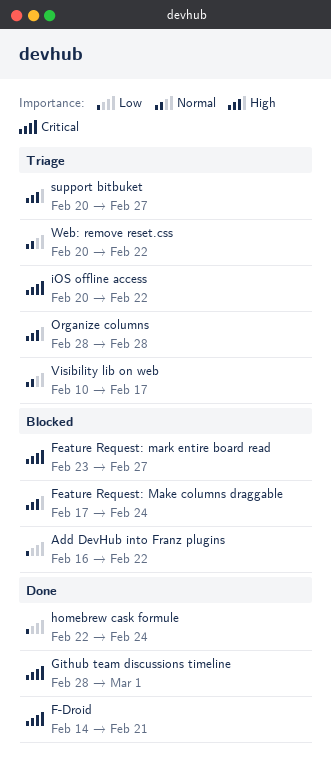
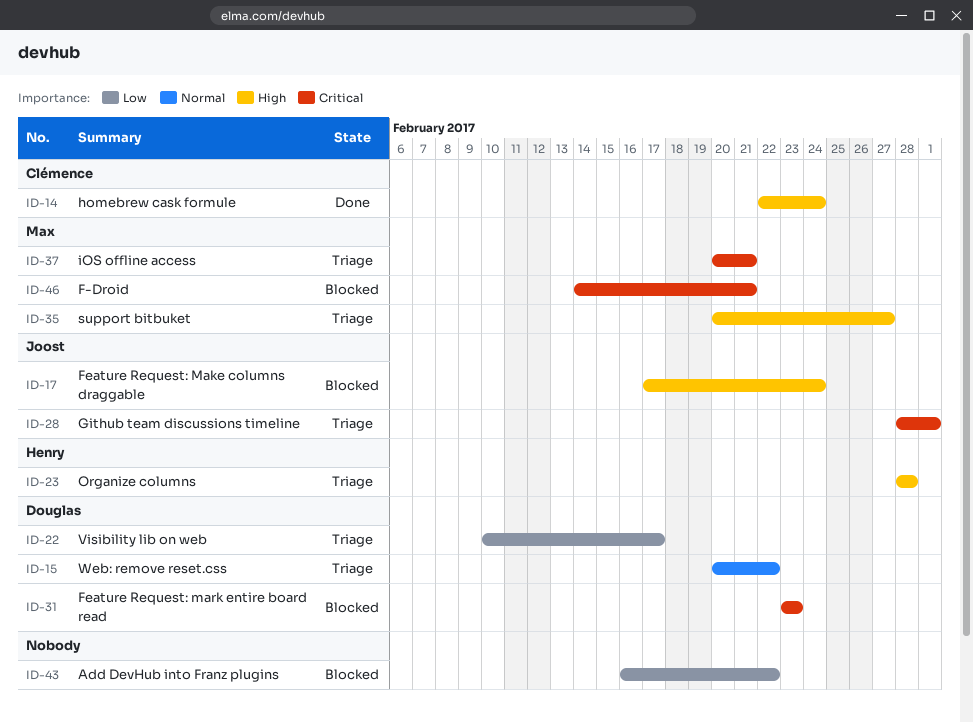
F-Droid, status: Done -> Blocked
Feature Request: mark entire board read, due: Feb 27 -> Feb 23
Github team discussions timeline, status: Done -> Triage
homebrew cask formule, priority: Low -> High
iOS offline access, due: Feb 22 -> Feb 21
Visibility lib on web, priority: Normal -> Low

